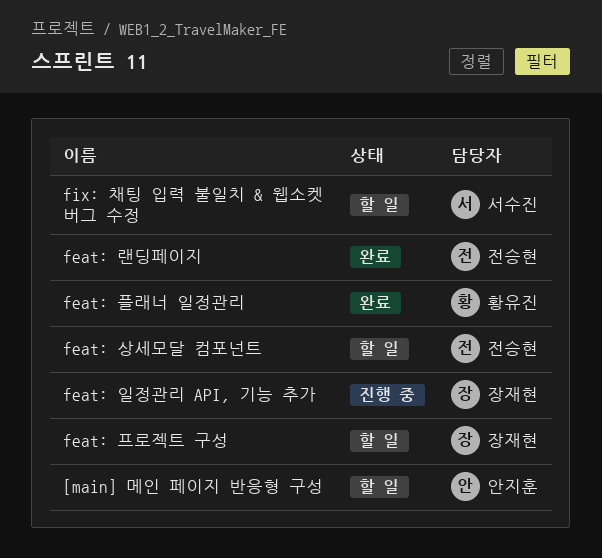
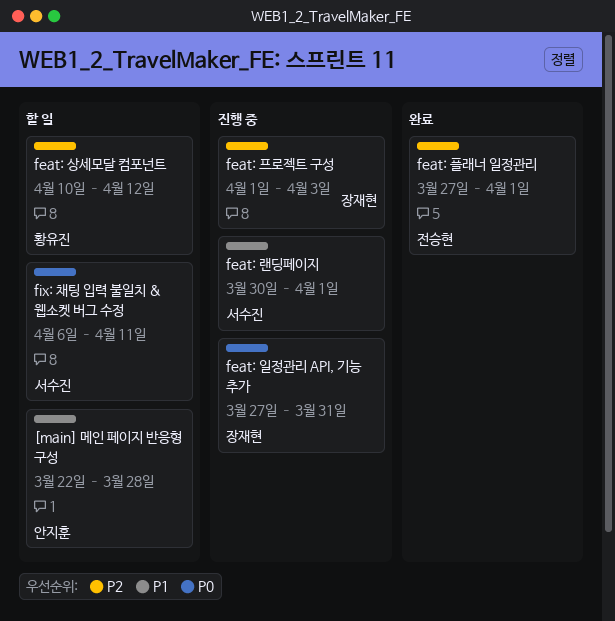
feat: 랜딩페이지, status: 완료 -> 진행 중
feat: 랜딩페이지, owner: 전승현 -> 서수진
feat: 상세모달 컴포넌트, owner: 전승현 -> 황유진
feat: 프로젝트 구성, status: 할 일 -> 진행 중
feat: 플래너 일정관리, owner: 황유진 -> 전승현

